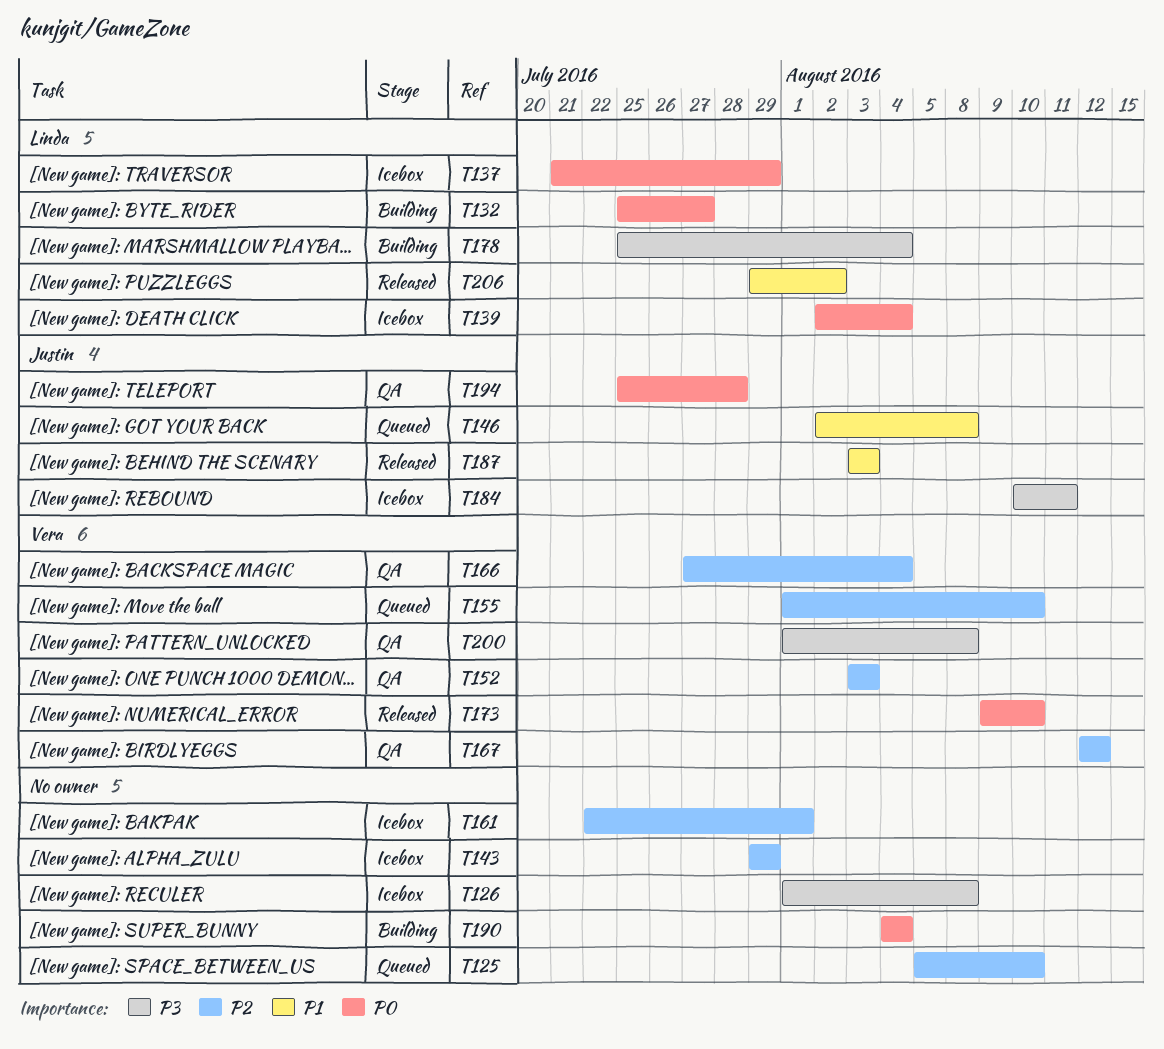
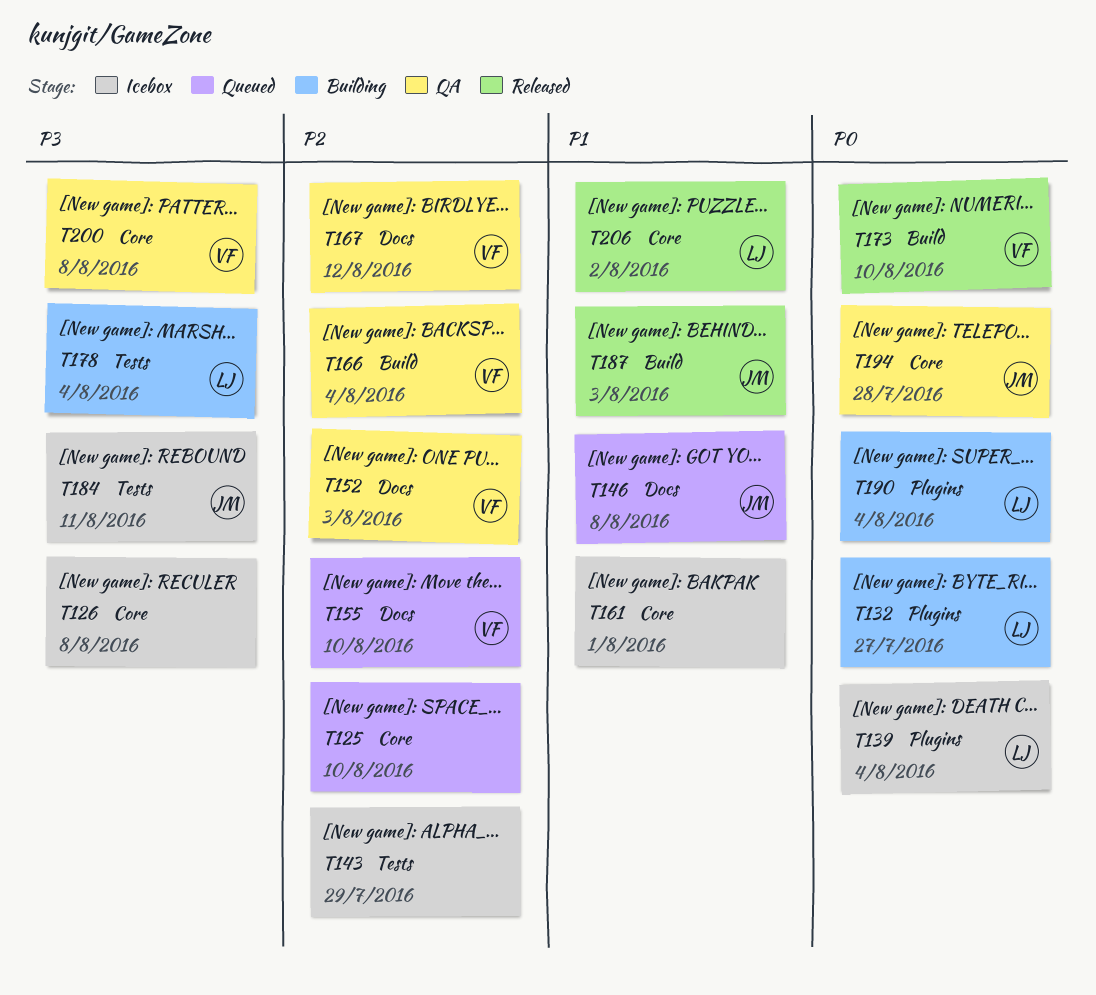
T137: present -> none
T161, priority: P2 -> P1
T190, owner: none -> Linda

